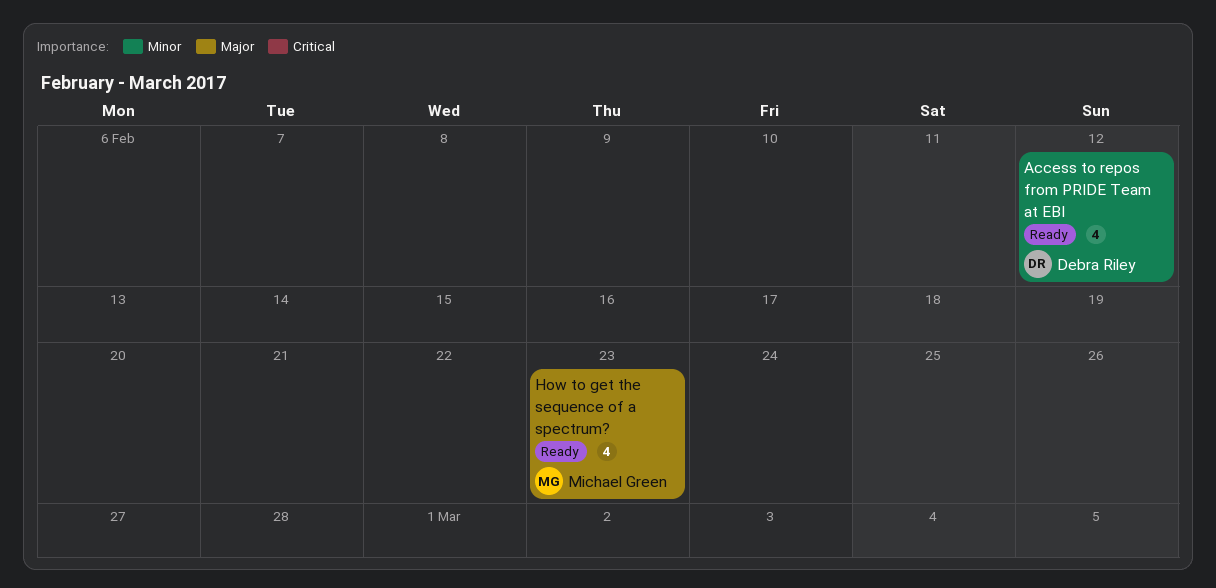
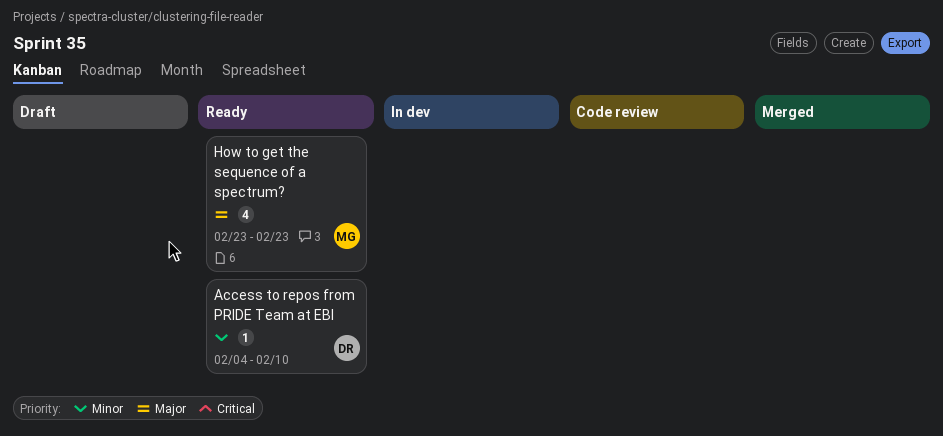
Access to repos from PRIDE Team at EBI, estimate: 4 -> 1
Access to repos from PRIDE Team at EBI, due: Feb 12 -> Feb 10

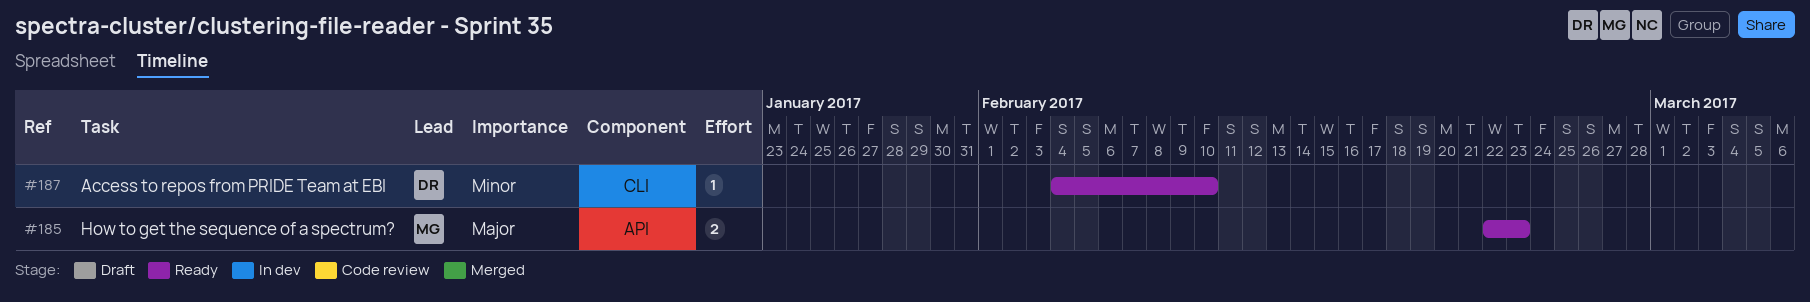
How to get the sequence of a spectrum?, estimate: 4 -> 2
How to get the sequence of a spectrum?, start: Feb 23 -> Feb 22

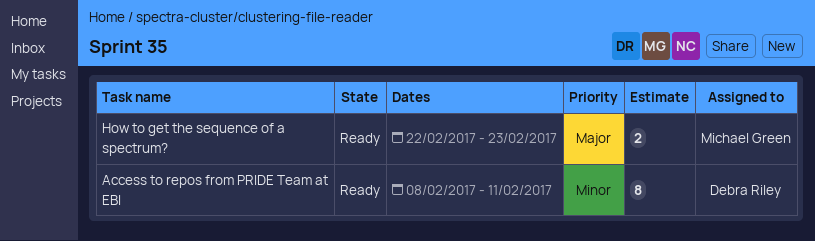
Access to repos from PRIDE Team at EBI, estimate: 1 -> 8
Access to repos from PRIDE Team at EBI, start: Feb 4 -> Feb 8
Access to repos from PRIDE Team at EBI, due: Feb 10 -> Feb 11

